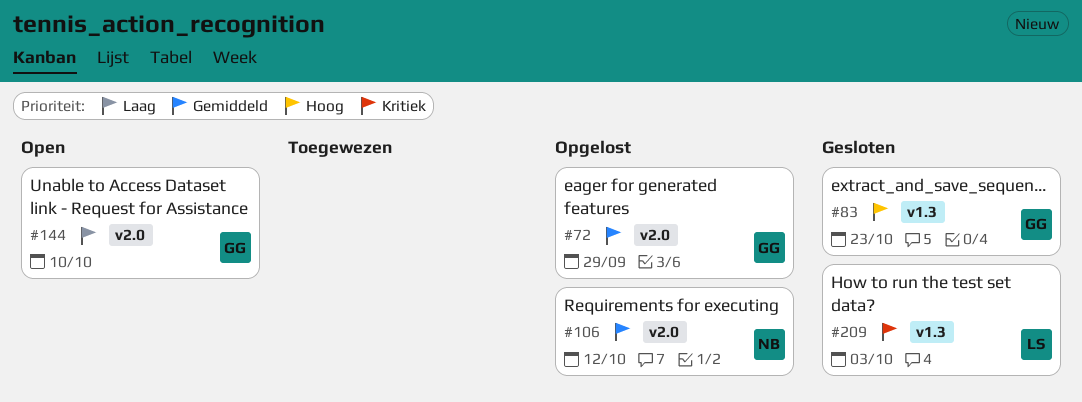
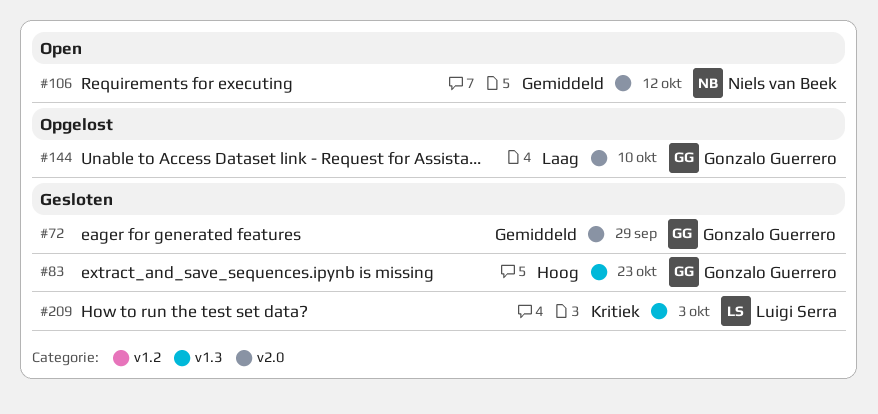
#72, status: Opgelost -> Gesloten
#106, status: Opgelost -> Open
#144, status: Open -> Opgelost

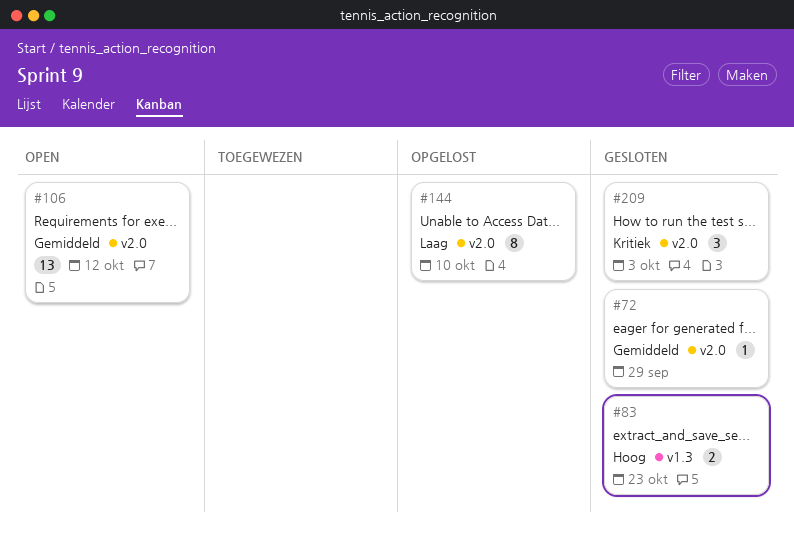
#209, label: v1.3 -> v2.0

